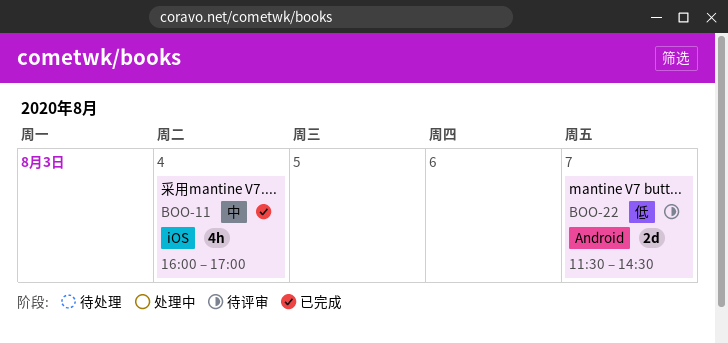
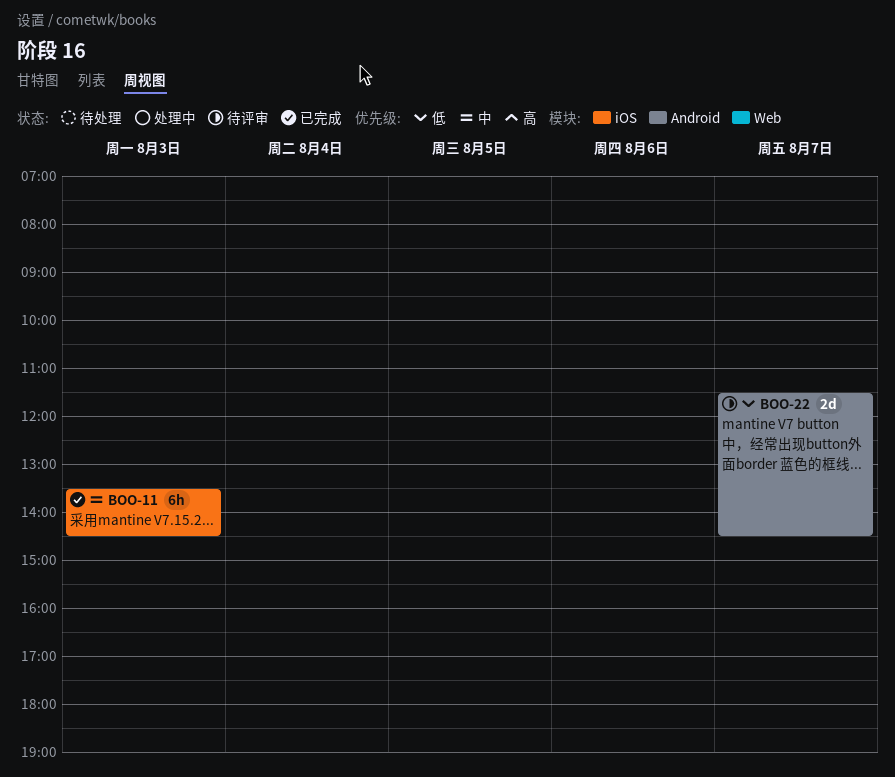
BOO-11, estimate: 4h -> 6h
BOO-11, day: Aug 4 -> Aug 3
BOO-11, begins: 16:00 -> 13:30
BOO-11, ends: 17:00 -> 14:30

